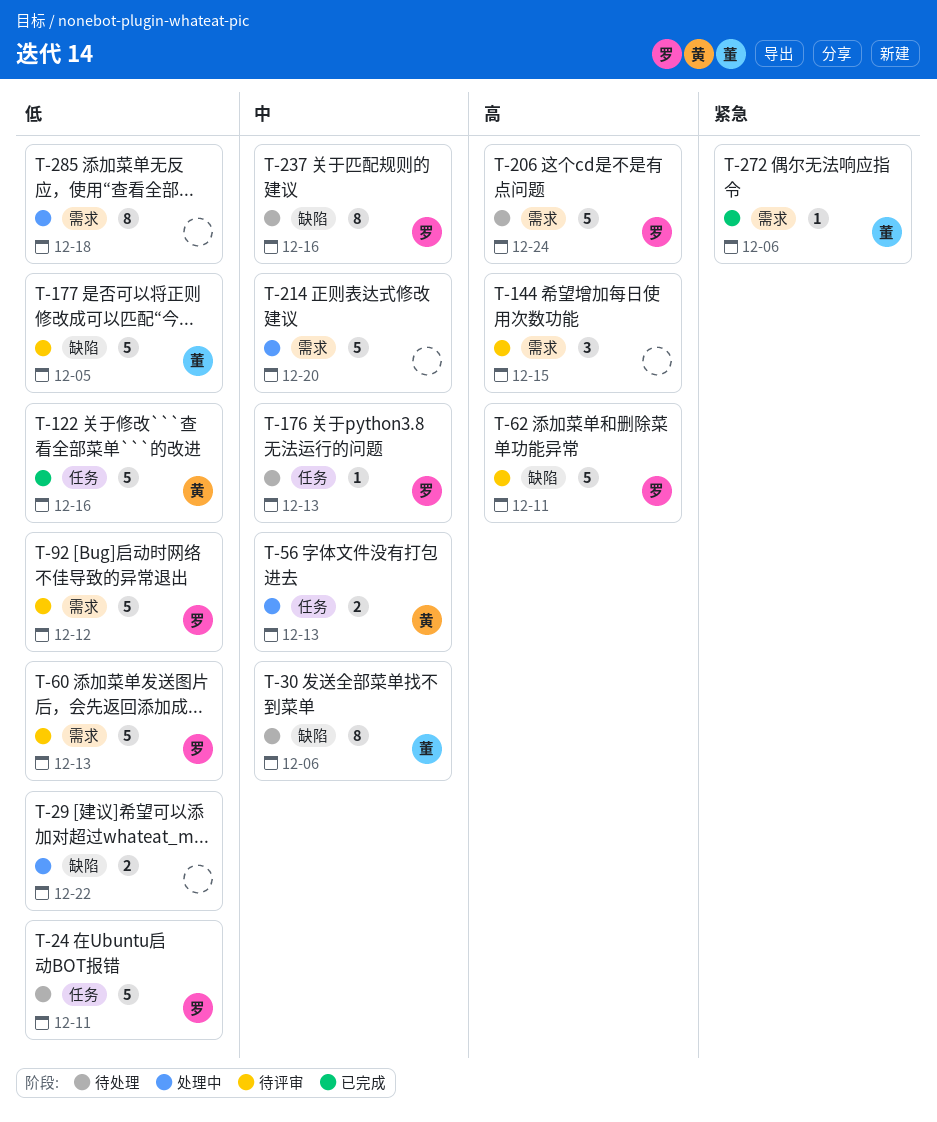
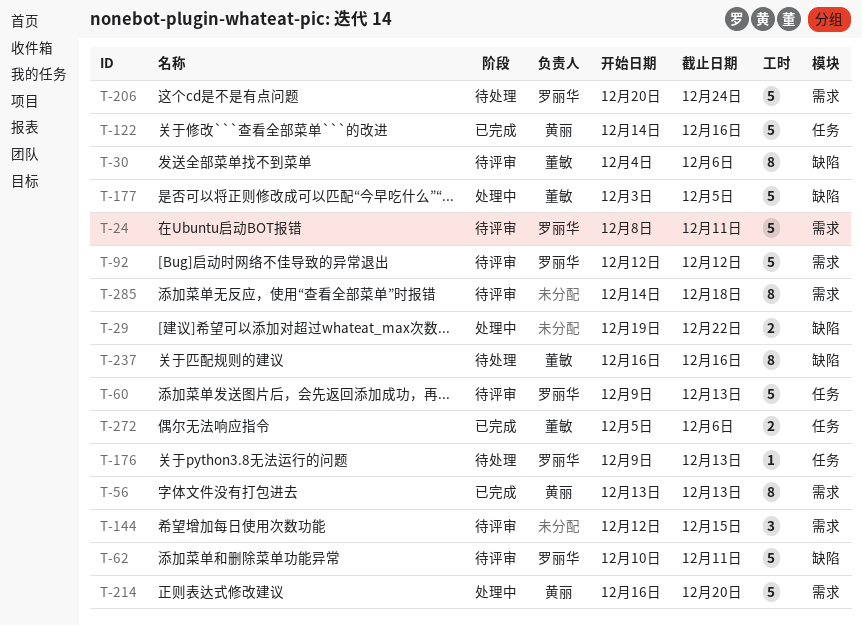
T-24, status: 待处理 -> 待评审
T-24, label: 任务 -> 需求
T-30, status: 待处理 -> 待评审
T-56, status: 处理中 -> 已完成
T-56, label: 任务 -> 需求
T-56, estimate: 2 -> 8
T-60, label: 需求 -> 任务
T-177, status: 待评审 -> 处理中
T-214, owner: none -> 黄丽
T-237, owner: 罗丽华 -> 董敏
T-272, label: 需求 -> 任务
T-272, estimate: 1 -> 2
T-285, status: 处理中 -> 待评审

